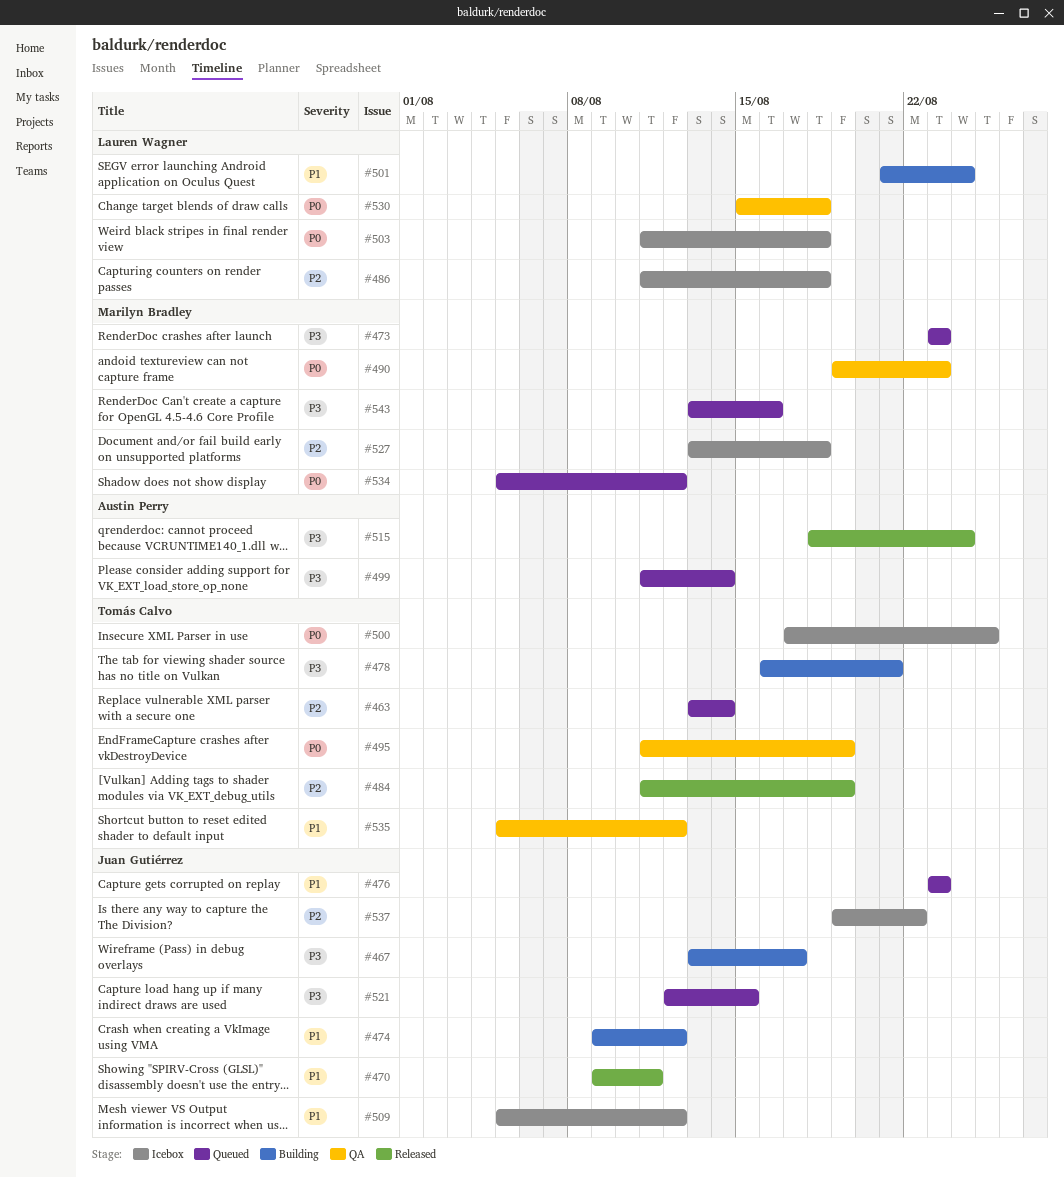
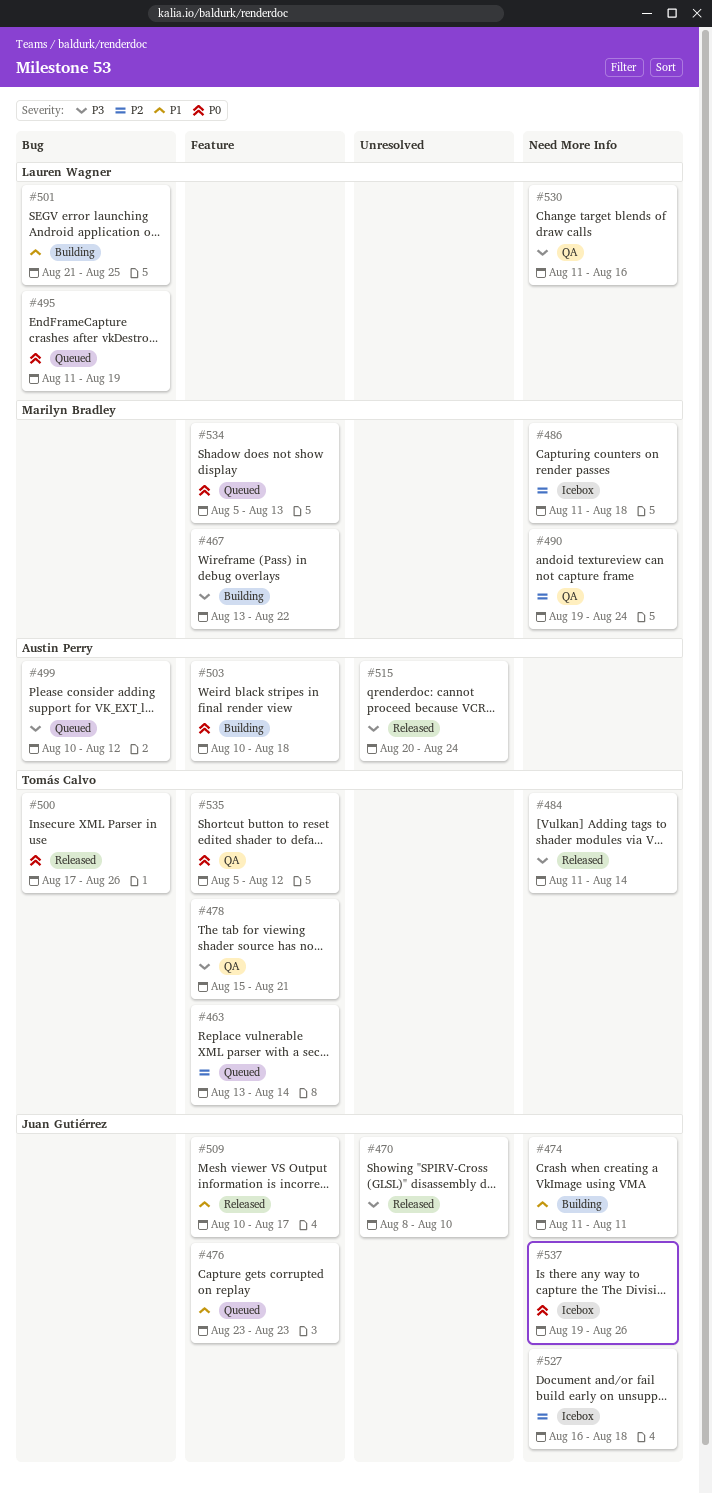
#467, owner: Juan Gutiérrez -> Marilyn Bradley
#467, due: Aug 17 -> Aug 22
#470, priority: P1 -> P3
#470, start: Aug 9 -> Aug 8
#470, due: Aug 11 -> Aug 10
#473: present -> none
#474, start: Aug 9 -> Aug 11
#474, due: Aug 12 -> Aug 11
#478, status: Building -> QA
#478, start: Aug 16 -> Aug 15
#484, priority: P2 -> P3
#484, due: Aug 19 -> Aug 14
#486, owner: Lauren Wagner -> Marilyn Bradley
#490, priority: P0 -> P2
#490, due: Aug 23 -> Aug 24
#495, status: QA -> Queued
#495, owner: Tomás Calvo -> Lauren Wagner
#499, start: Aug 11 -> Aug 10
#499, due: Aug 14 -> Aug 12
#500, status: Icebox -> Released
#500, due: Aug 25 -> Aug 26
#501, due: Aug 24 -> Aug 25
#503, status: Icebox -> Building
#503, owner: Lauren Wagner -> Austin Perry
#503, start: Aug 11 -> Aug 10
#509, status: Icebox -> Released
#509, start: Aug 5 -> Aug 10
#509, due: Aug 12 -> Aug 17
#515, start: Aug 18 -> Aug 20
#521: present -> none
#527, owner: Marilyn Bradley -> Juan Gutiérrez
#527, start: Aug 13 -> Aug 16
#530, priority: P0 -> P3
#530, start: Aug 15 -> Aug 11
#530, due: Aug 18 -> Aug 16
#534, due: Aug 12 -> Aug 13
#535, priority: P1 -> P0
#537, priority: P2 -> P0
#537, due: Aug 22 -> Aug 26
#543: present -> none

